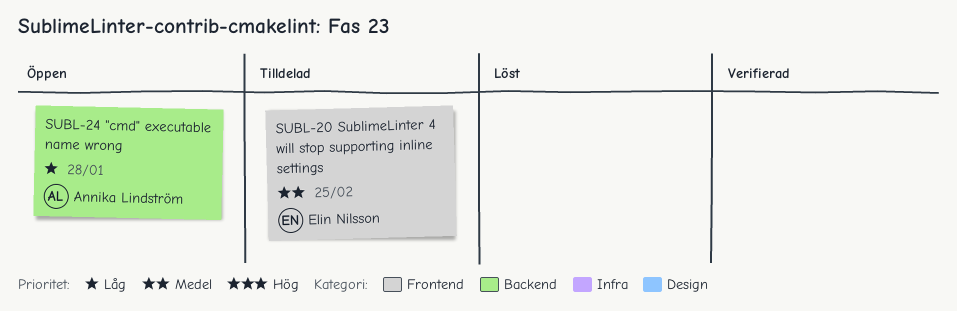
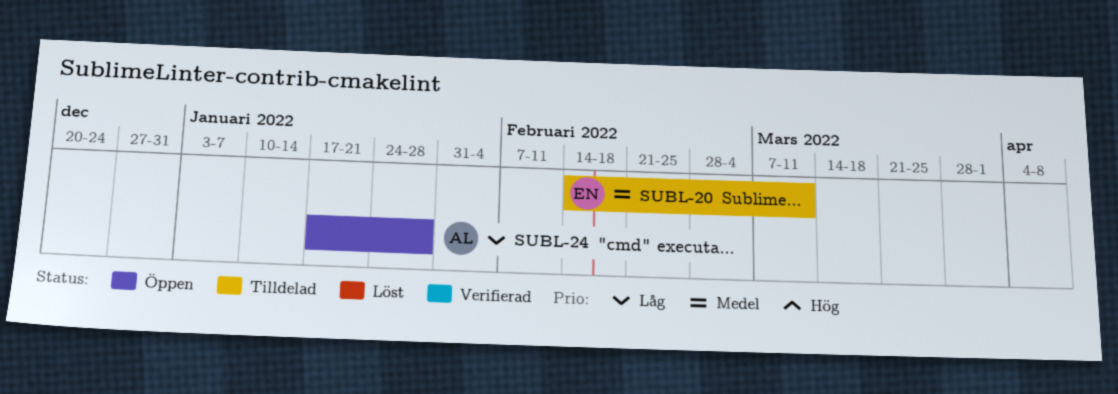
SUBL-20, due: Feb 25 -> Mar 11

